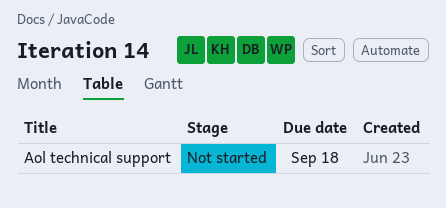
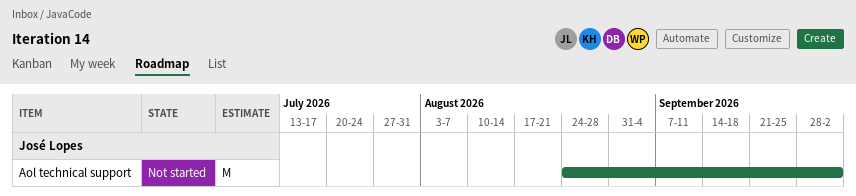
Aol technical support, due: Sep 18 -> Oct 2

